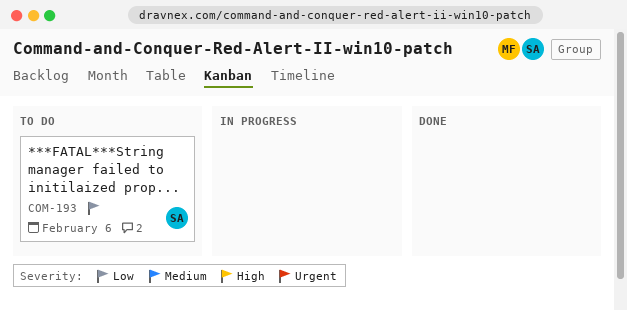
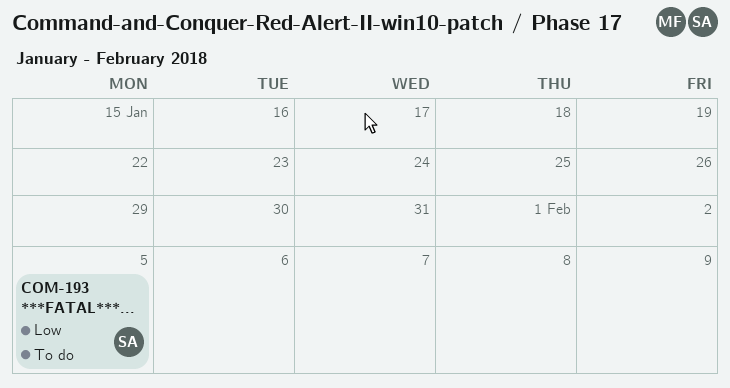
COM-193, due: Feb 6 -> Feb 5

